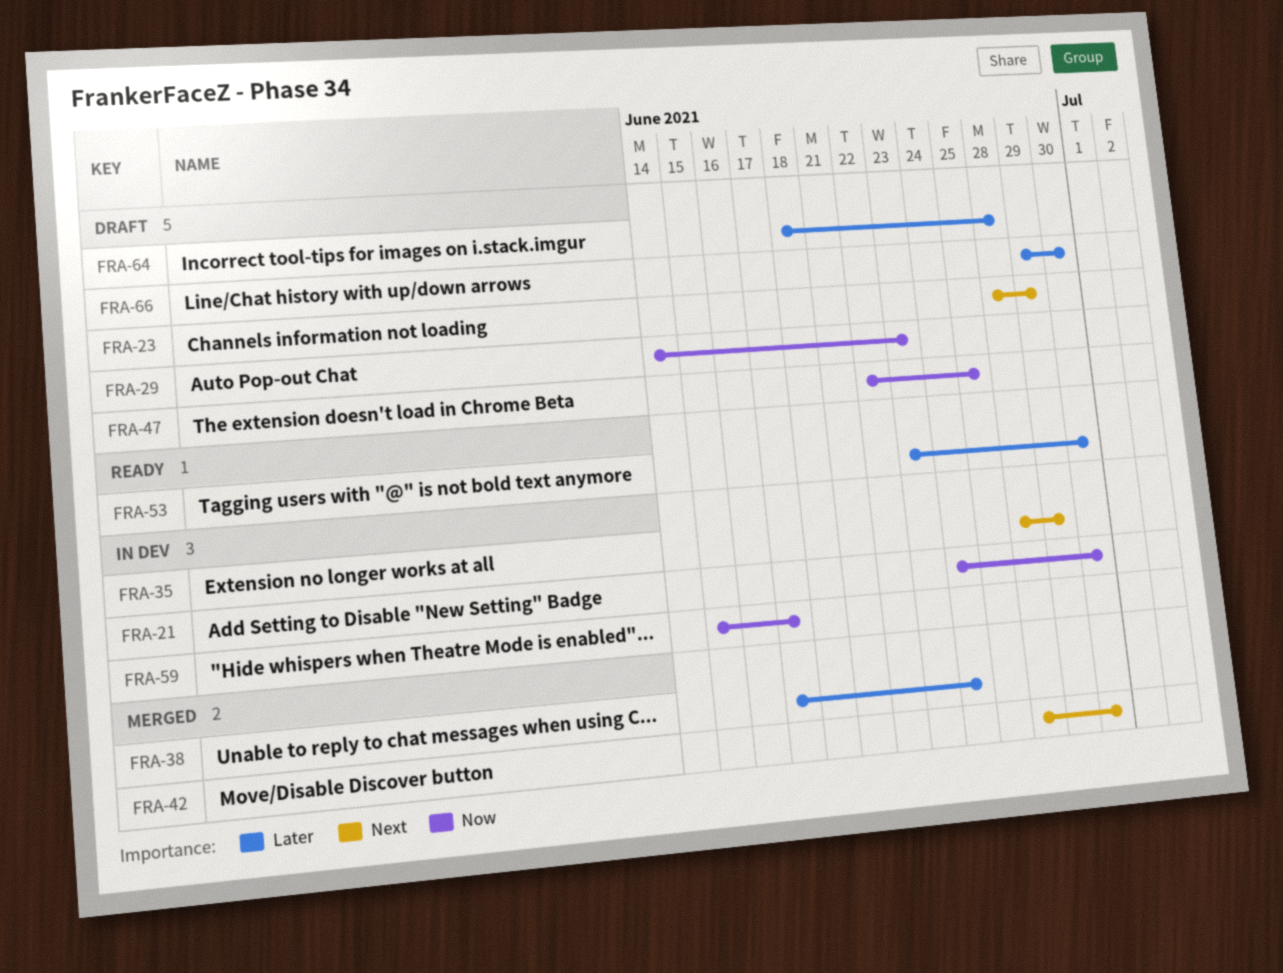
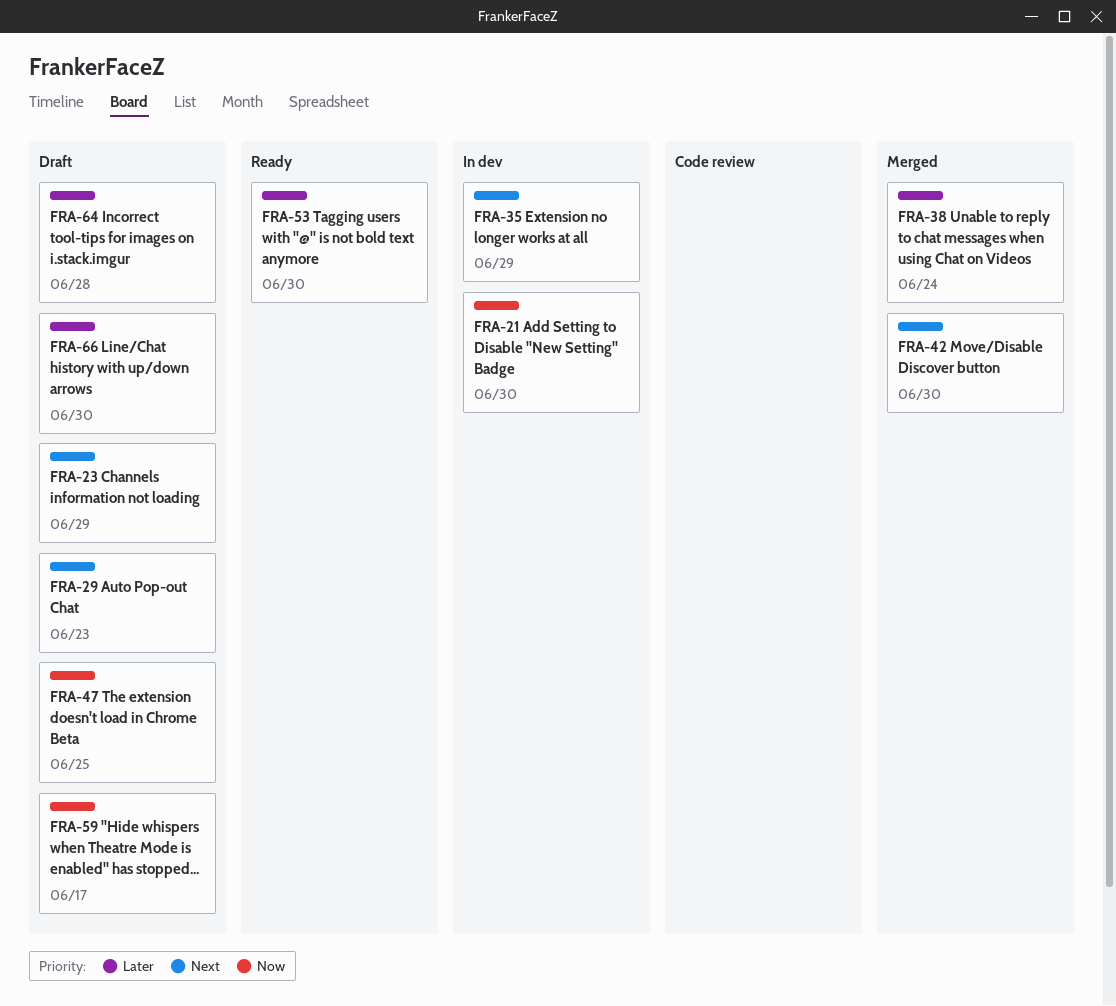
FRA-29, priority: Now -> Next
FRA-59, status: In dev -> Draft

